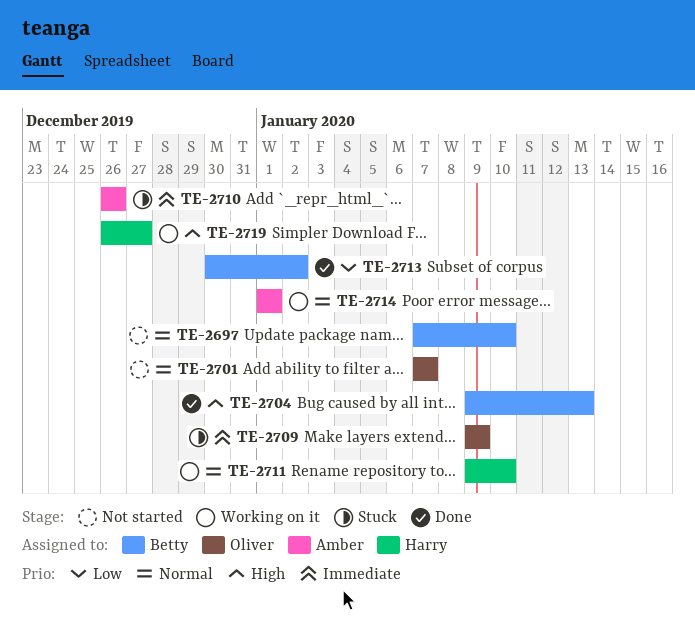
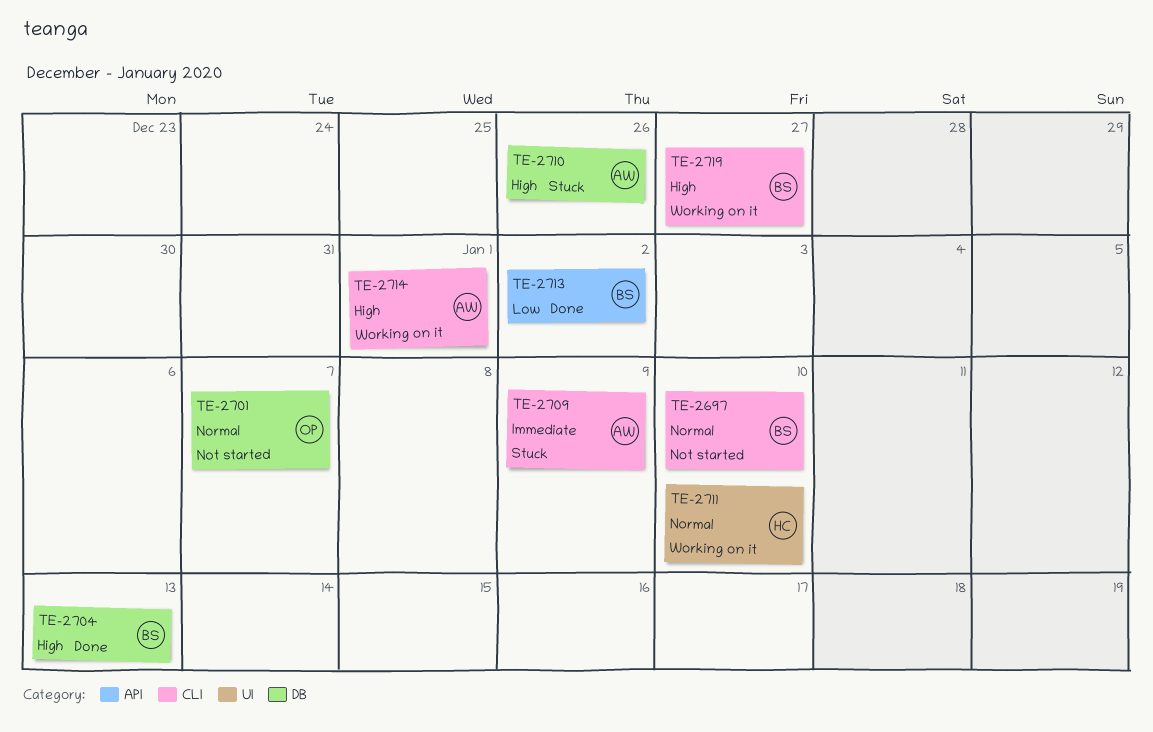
TE-2709, owner: Oliver -> Amber
TE-2710, priority: Immediate -> High
TE-2714, priority: Normal -> High
TE-2719, owner: Harry -> Betty

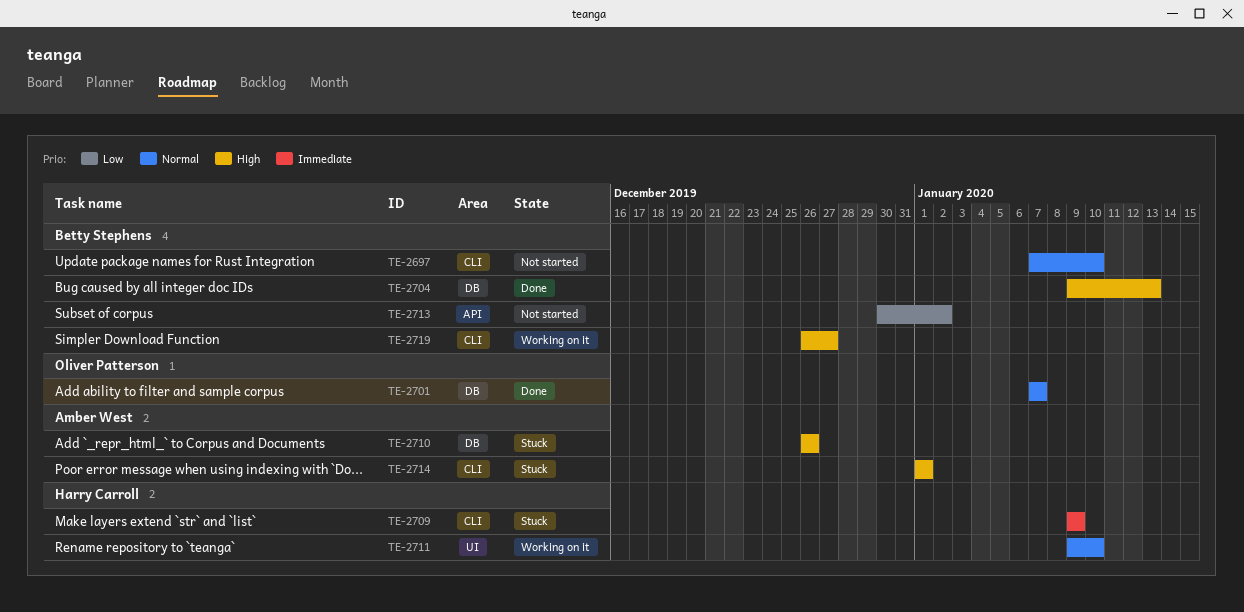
TE-2701, status: Not started -> Done
TE-2709, owner: Amber West -> Harry Carroll
TE-2713, status: Done -> Not started
TE-2714, status: Working on it -> Stuck

